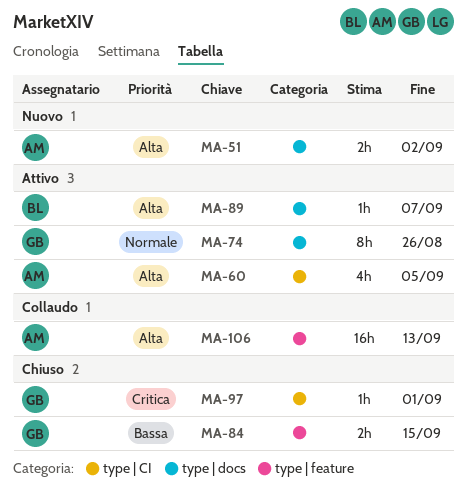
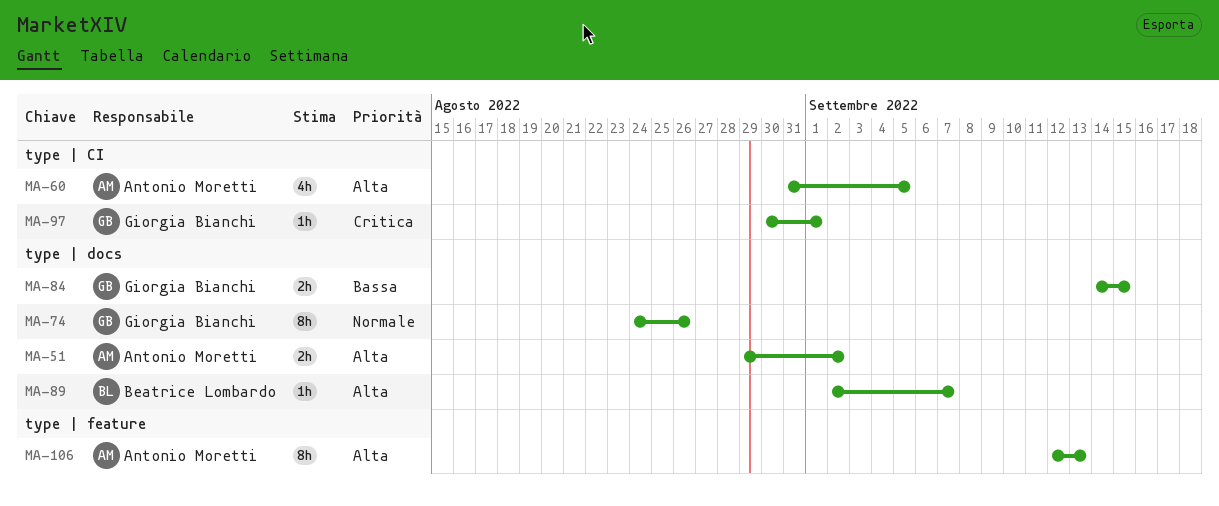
MA-84, label: type | feature -> type | docs
MA-106, estimate: 16h -> 8h

